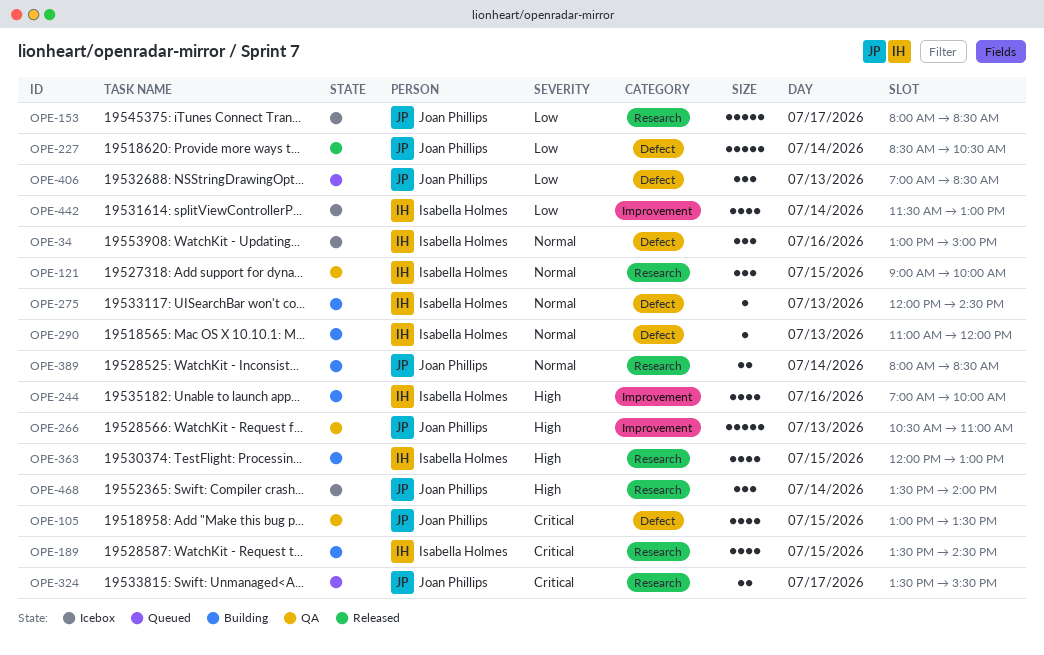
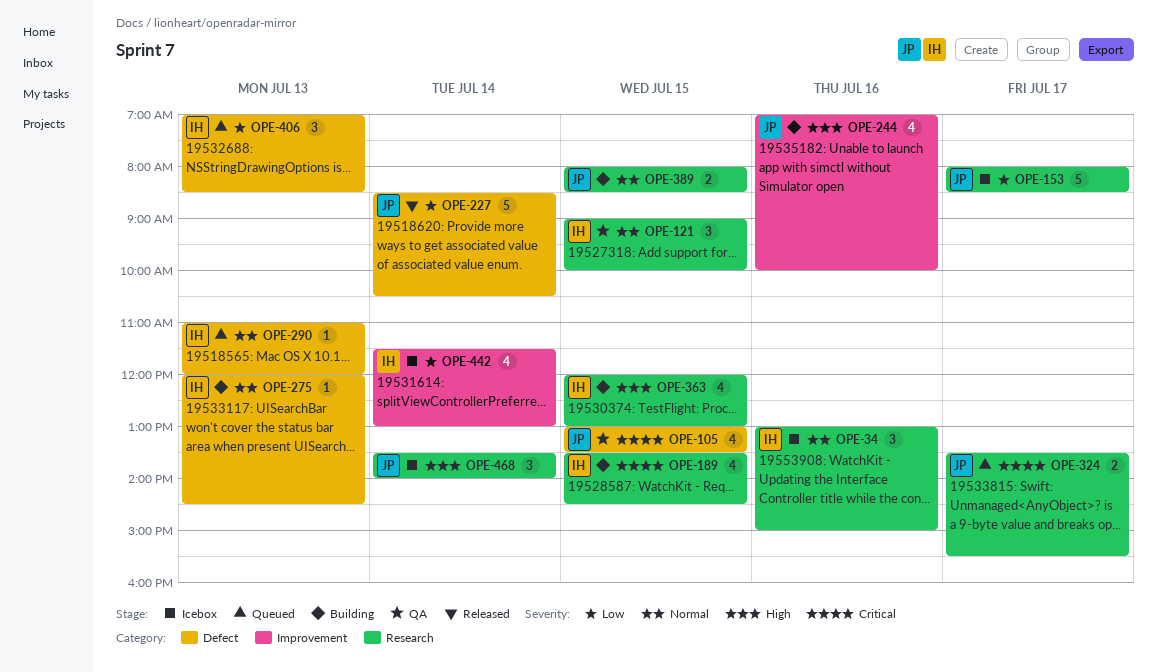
OPE-34, label: Defect -> Research
OPE-244, owner: Isabella Holmes -> Joan Phillips
OPE-266: present -> none
OPE-290, status: Building -> Queued
OPE-389, day: Jul 14 -> Jul 15
OPE-406, owner: Joan Phillips -> Isabella Holmes

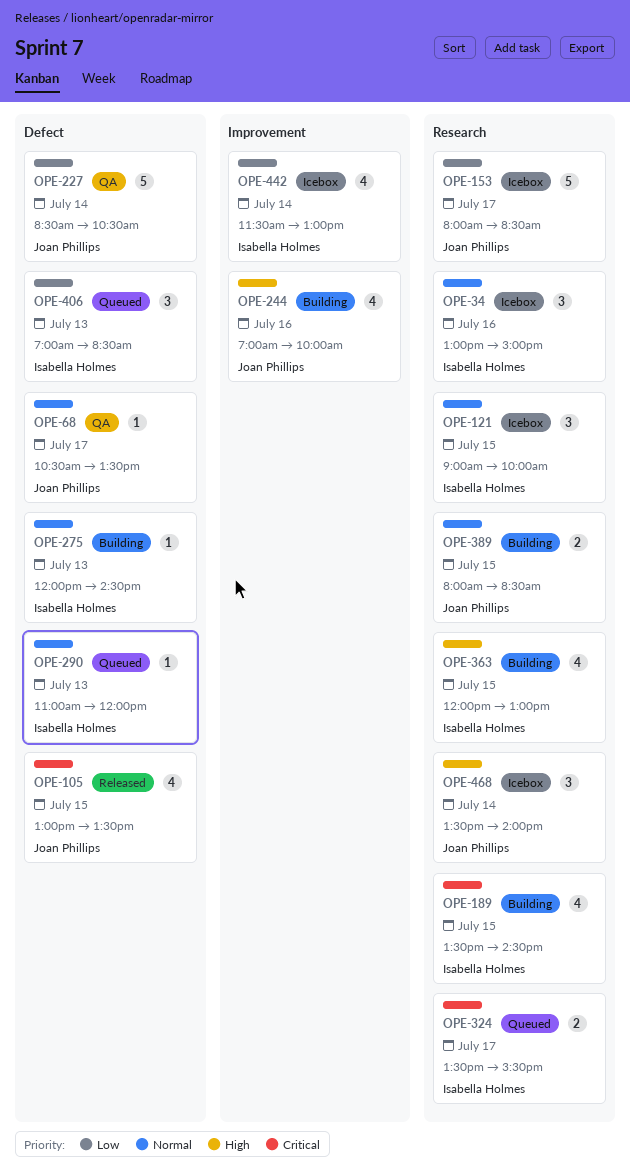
OPE-68: none -> present
OPE-105, status: QA -> Released
OPE-121, status: QA -> Icebox
OPE-227, status: Released -> QA
OPE-324, owner: Joan Phillips -> Isabella Holmes

